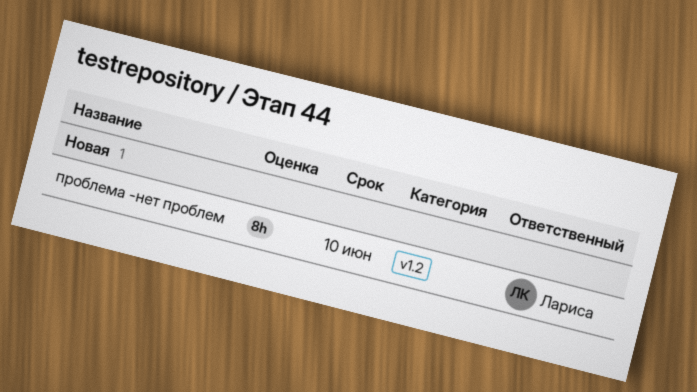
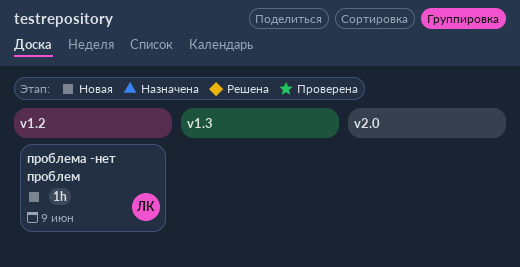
проблема -нет проблем, estimate: 8h -> 1h
проблема -нет проблем, due: Jun 10 -> Jun 9

